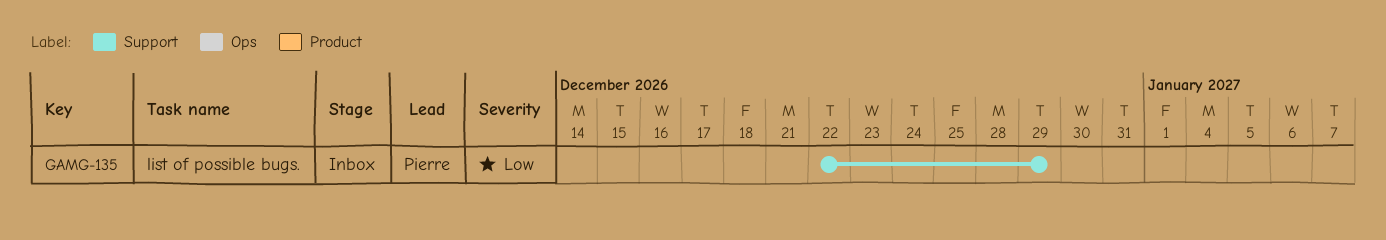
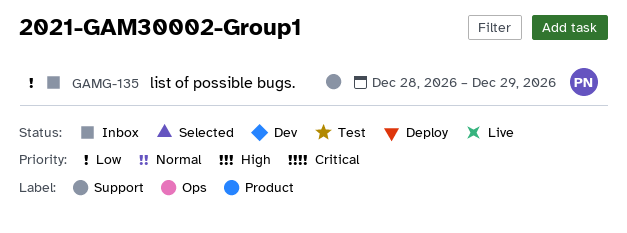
GAMG-135, start: Dec 22 -> Dec 28

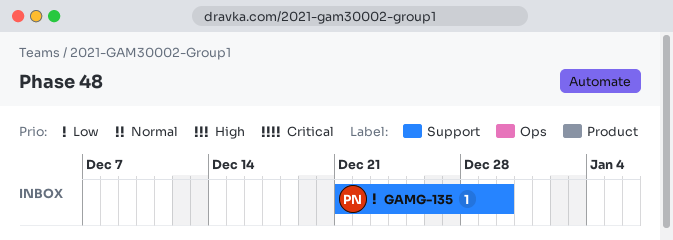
GAMG-135, start: Dec 28 -> Dec 21
GAMG-135, due: Dec 29 -> Dec 30

